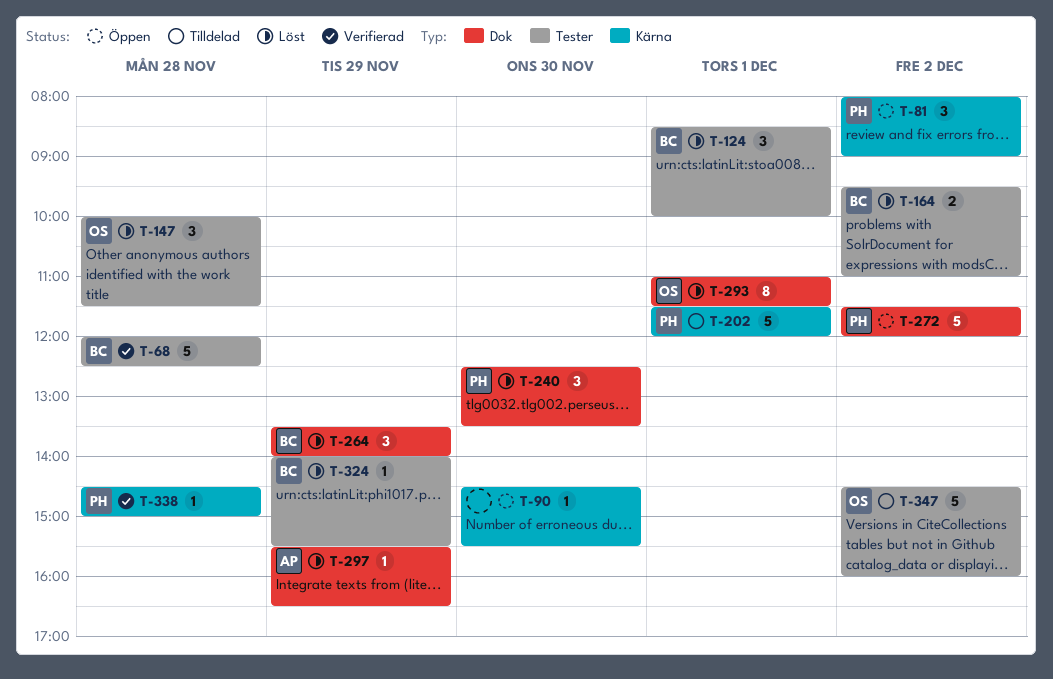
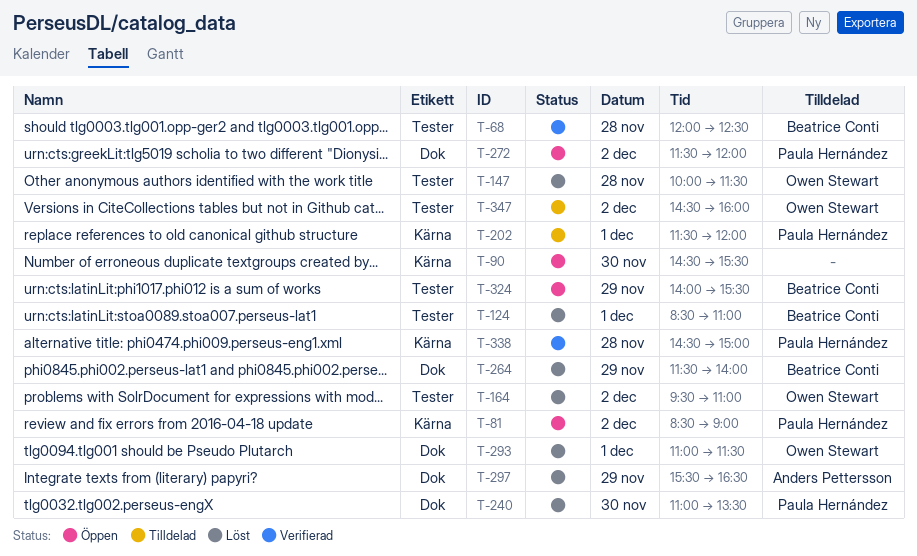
T-81, begins: 08:00 -> 08:30
T-124, ends: 10:00 -> 11:00
T-164, owner: Beatrice Conti -> Owen Stewart
T-240, begins: 12:30 -> 11:00
T-264, begins: 13:30 -> 11:30
T-324, status: Löst -> Öppen

